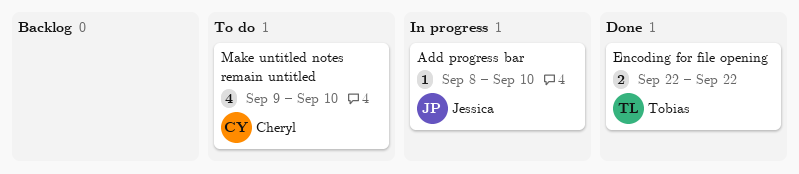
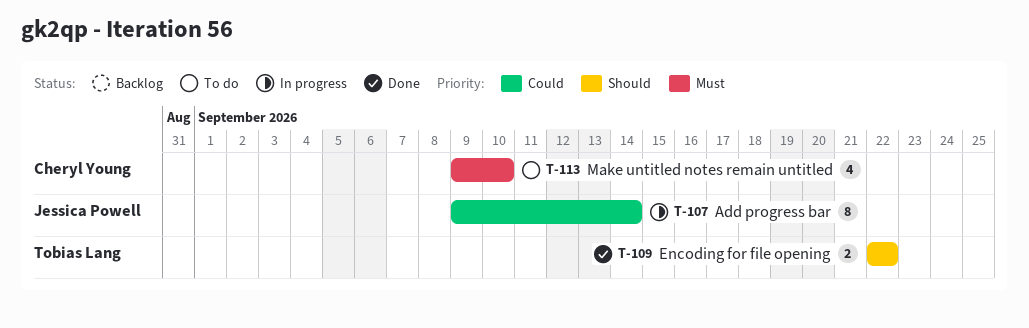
Add progress bar, estimate: 1 -> 8
Add progress bar, start: Sep 8 -> Sep 9
Add progress bar, due: Sep 10 -> Sep 14

